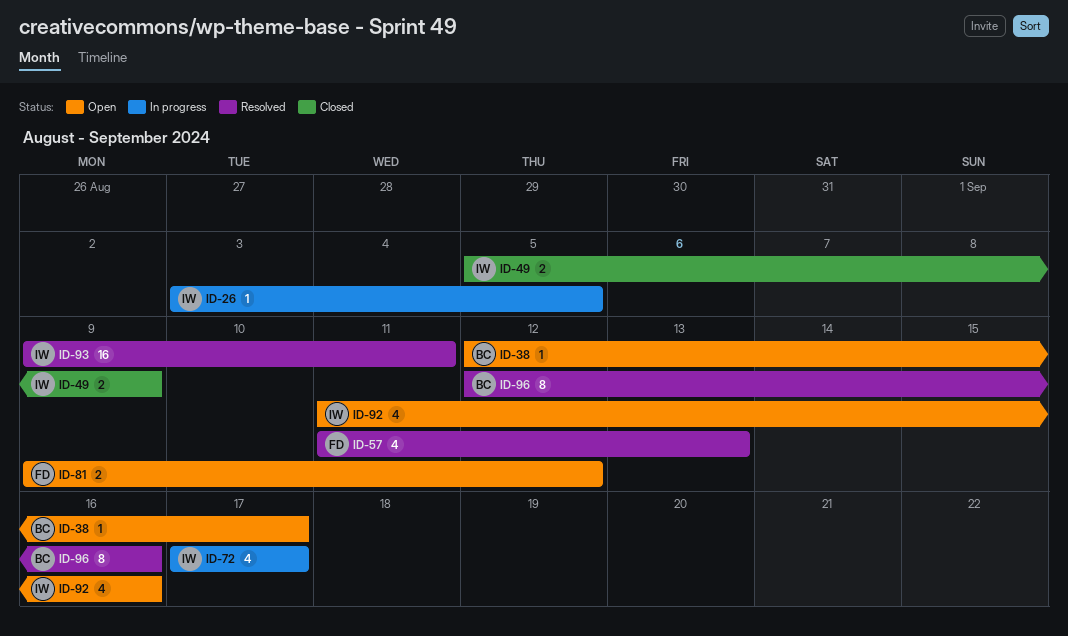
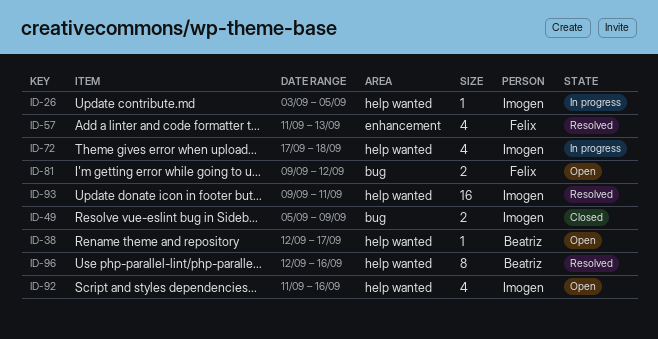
ID-72, due: Sep 17 -> Sep 18

